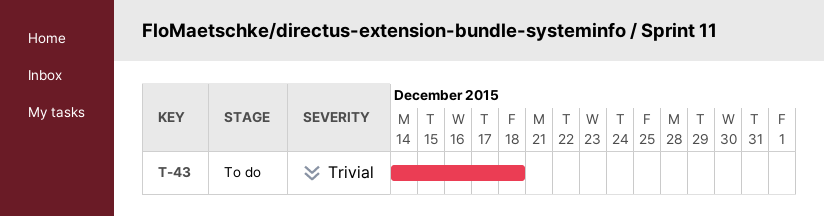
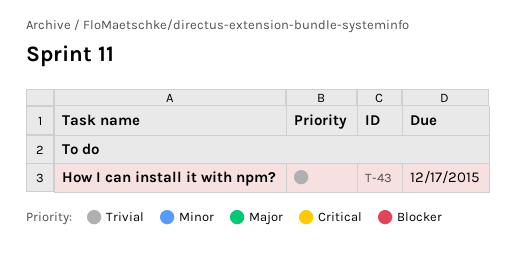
T-43, due: Dec 18 -> Dec 17

